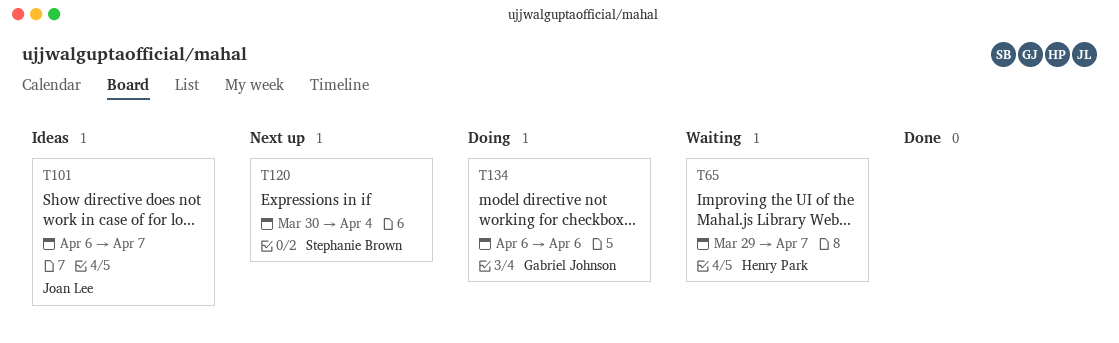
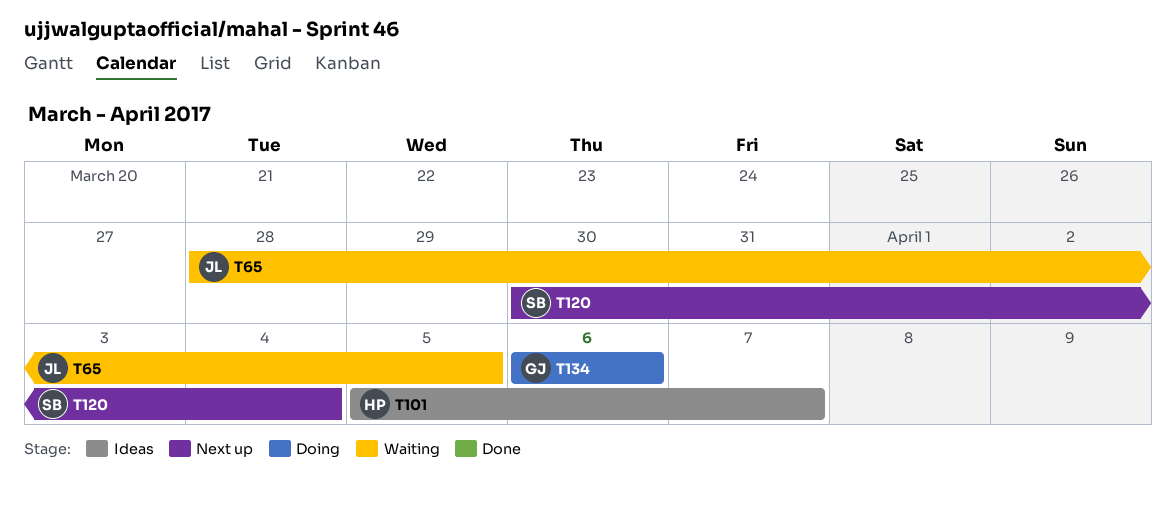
T65, owner: Henry Park -> Joan Lee
T65, start: Mar 29 -> Mar 28
T65, due: Apr 7 -> Apr 5
T101, owner: Joan Lee -> Henry Park
T101, start: Apr 6 -> Apr 5

